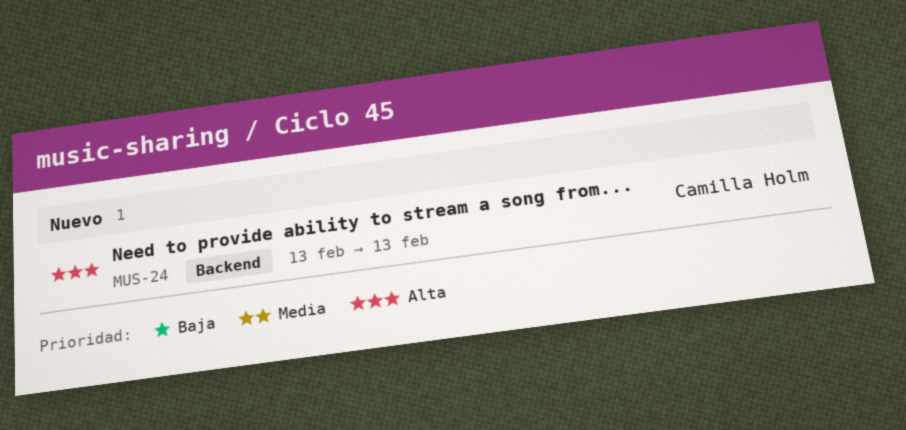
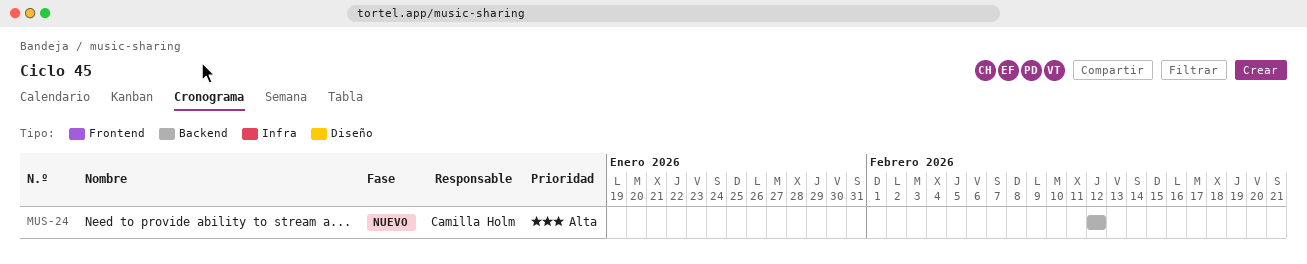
MUS-24, start: Feb 13 -> Feb 12
MUS-24, due: Feb 13 -> Feb 12

